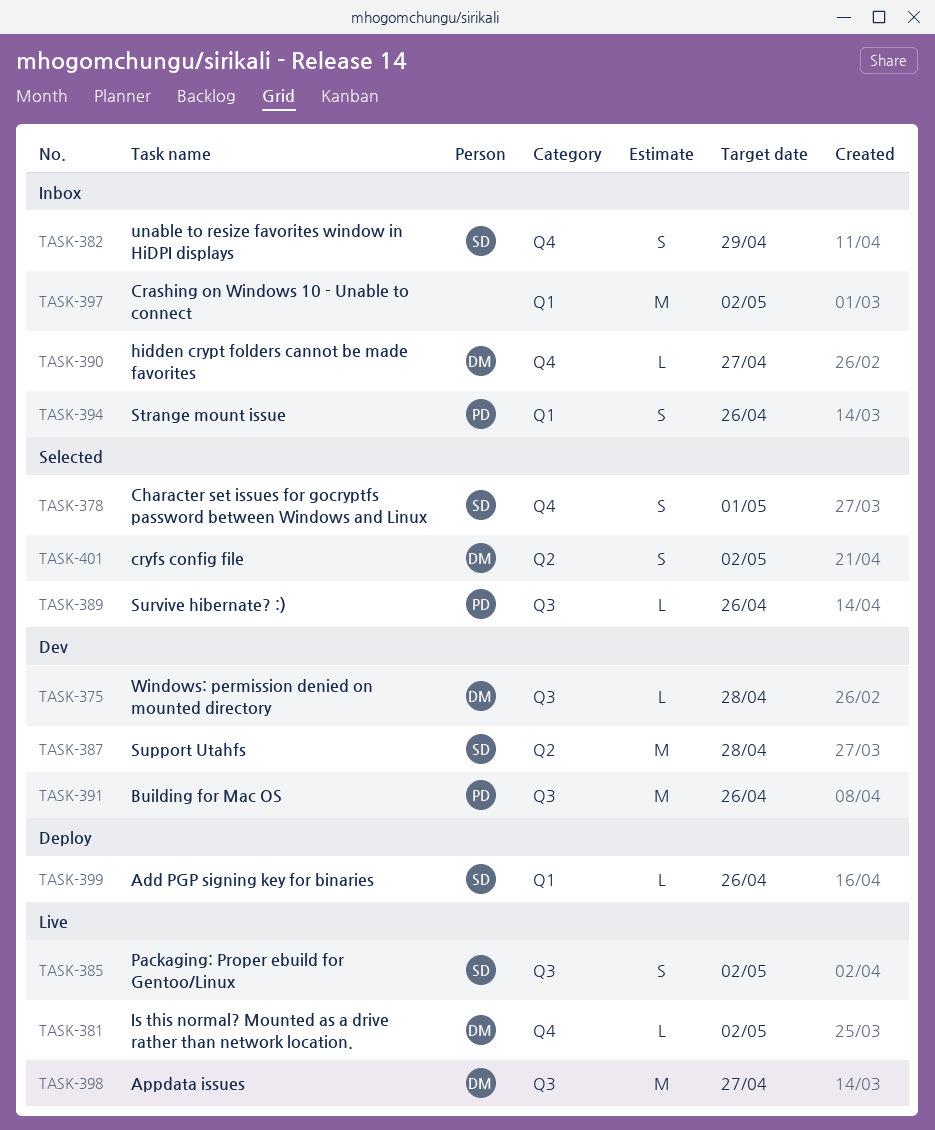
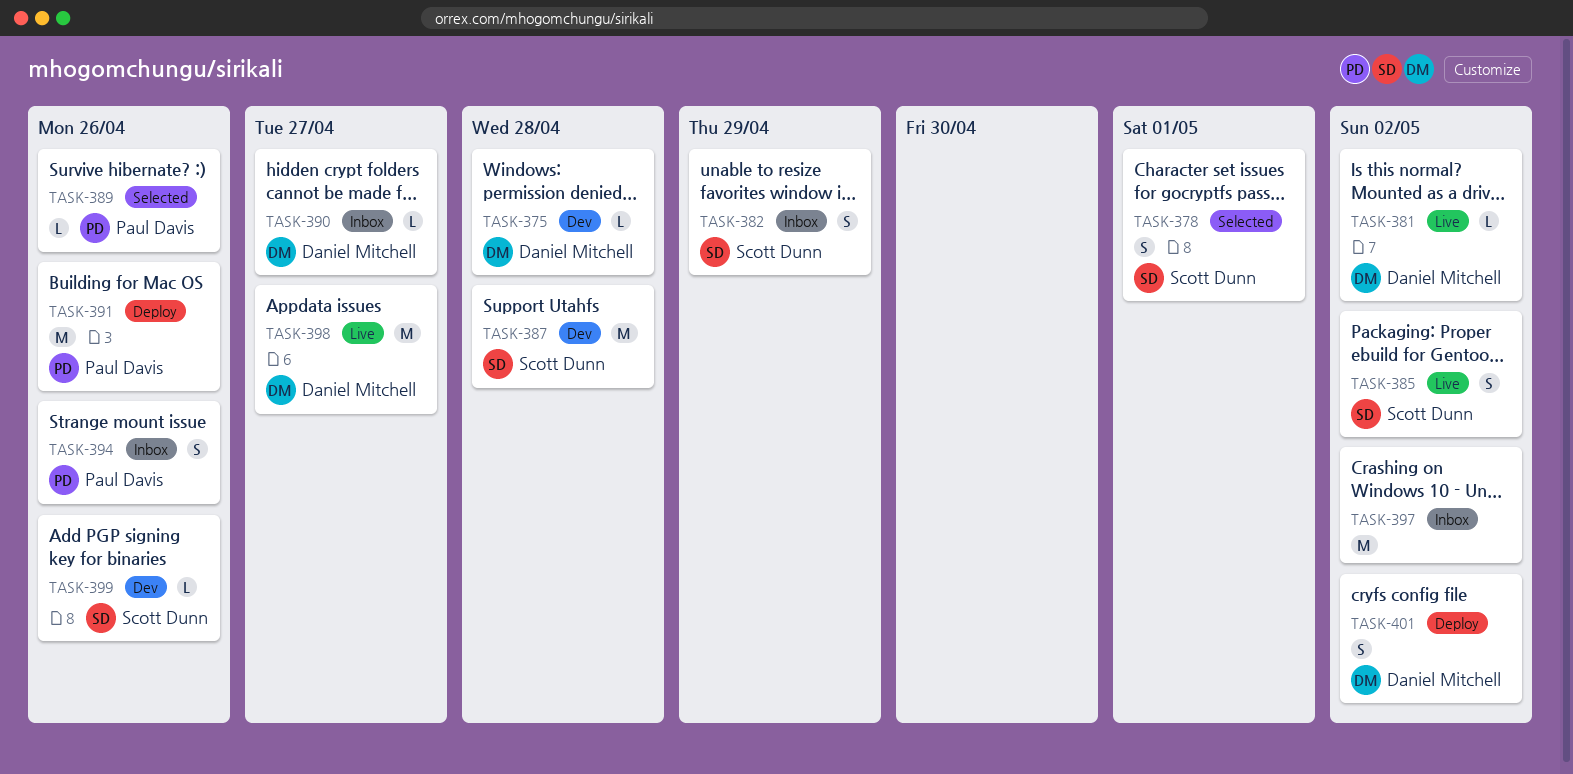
TASK-391, status: Dev -> Deploy
TASK-399, status: Deploy -> Dev
TASK-401, status: Selected -> Deploy

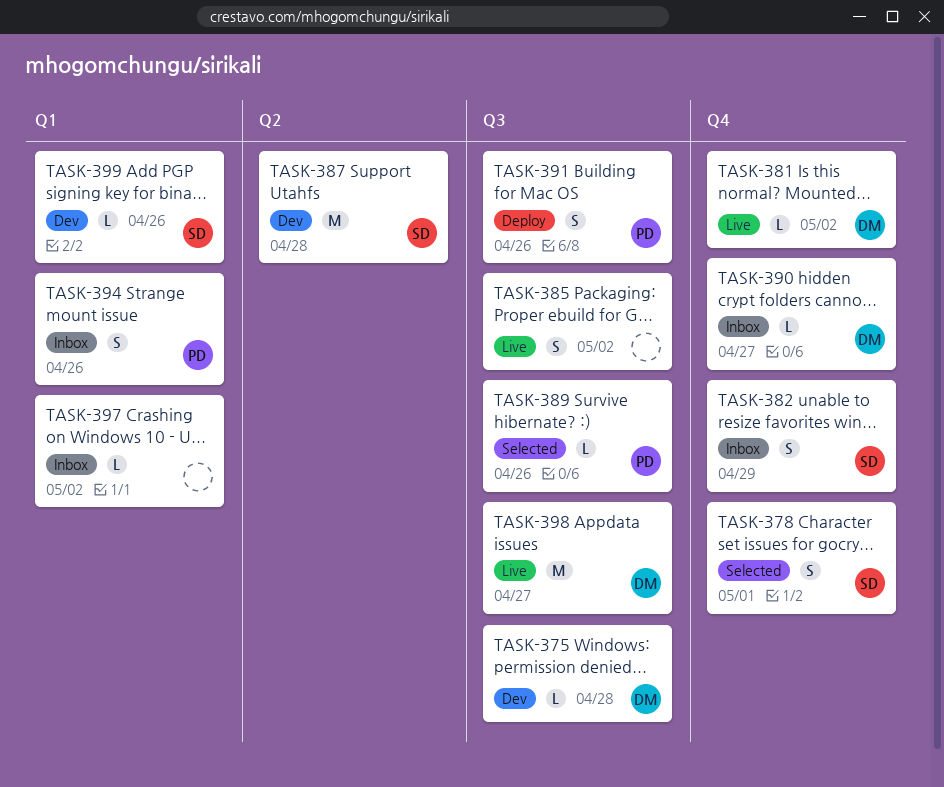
TASK-385, owner: Scott Dunn -> none
TASK-391, estimate: M -> S
TASK-397, estimate: M -> L
TASK-401: present -> none

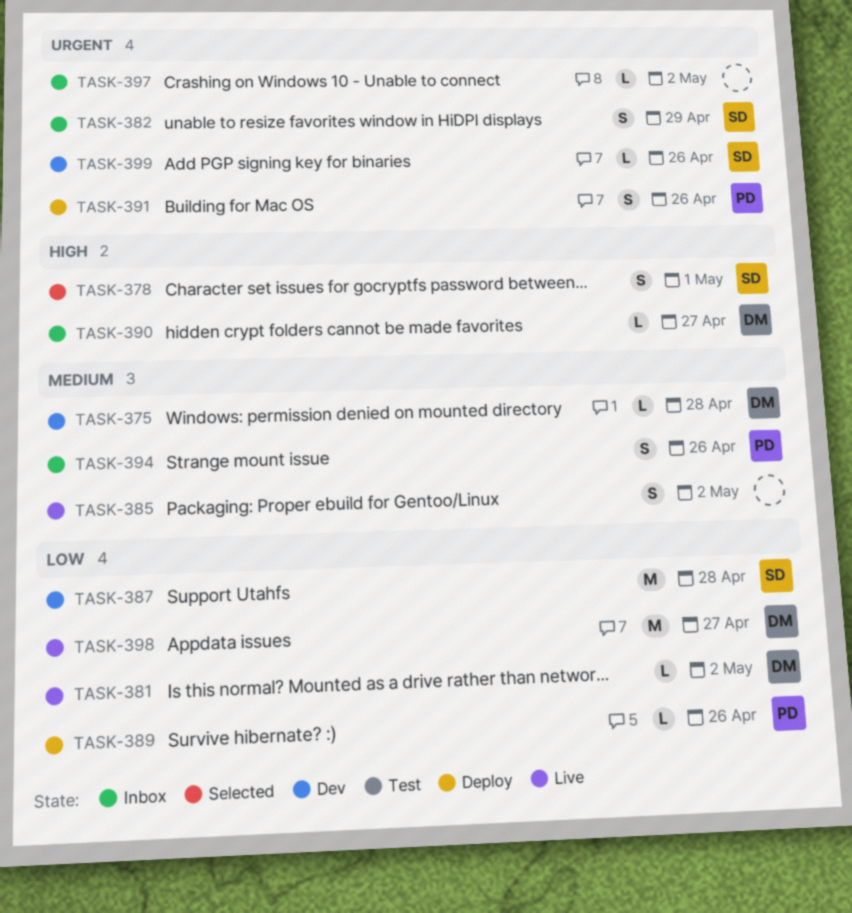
TASK-389, status: Selected -> Deploy

